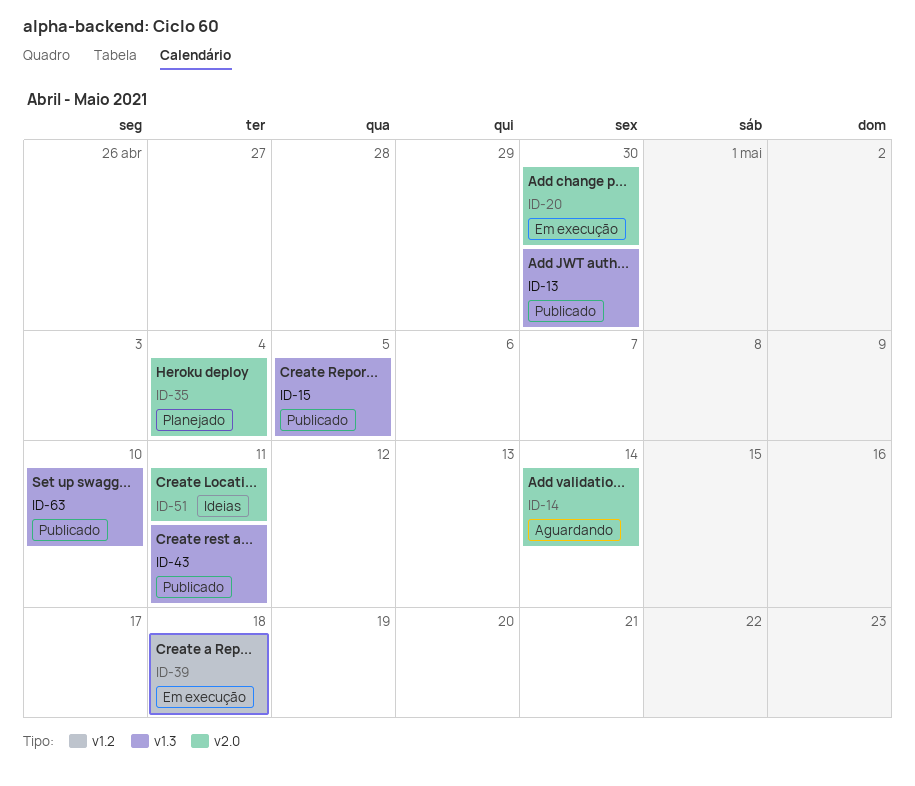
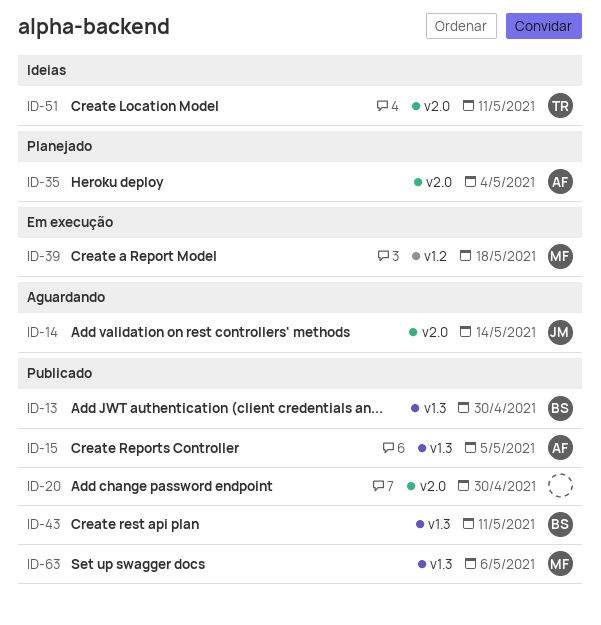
ID-20, status: Em execução -> Publicado
ID-63, due: May 10 -> May 6

